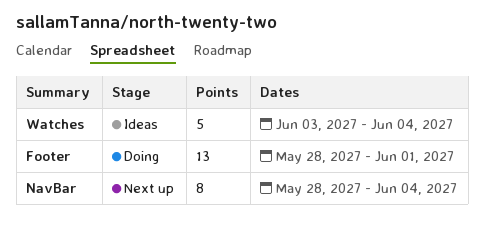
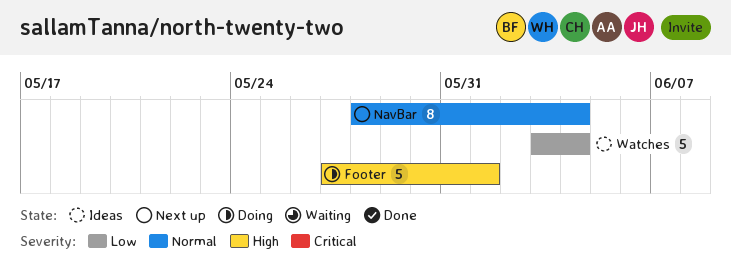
Footer, estimate: 13 -> 5
Footer, start: May 28 -> May 27

